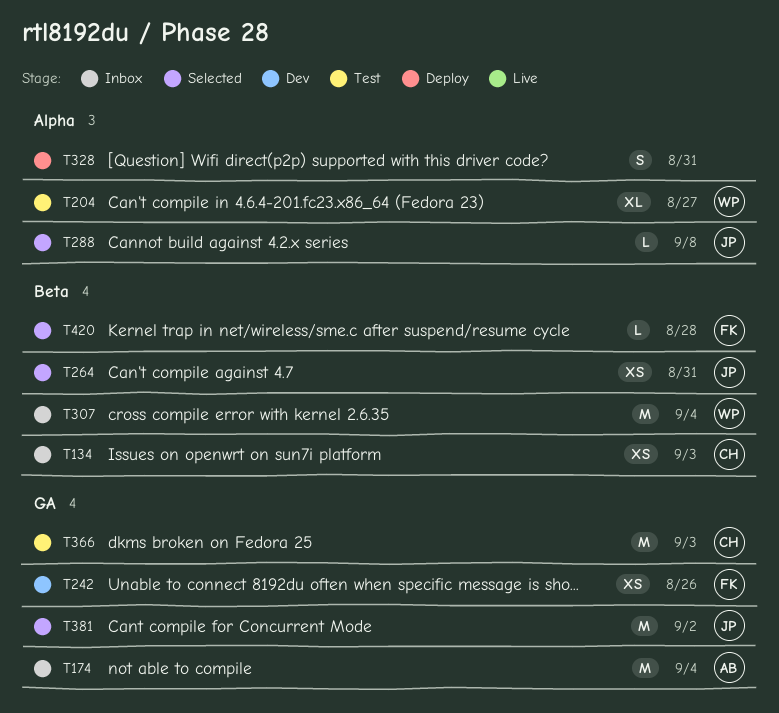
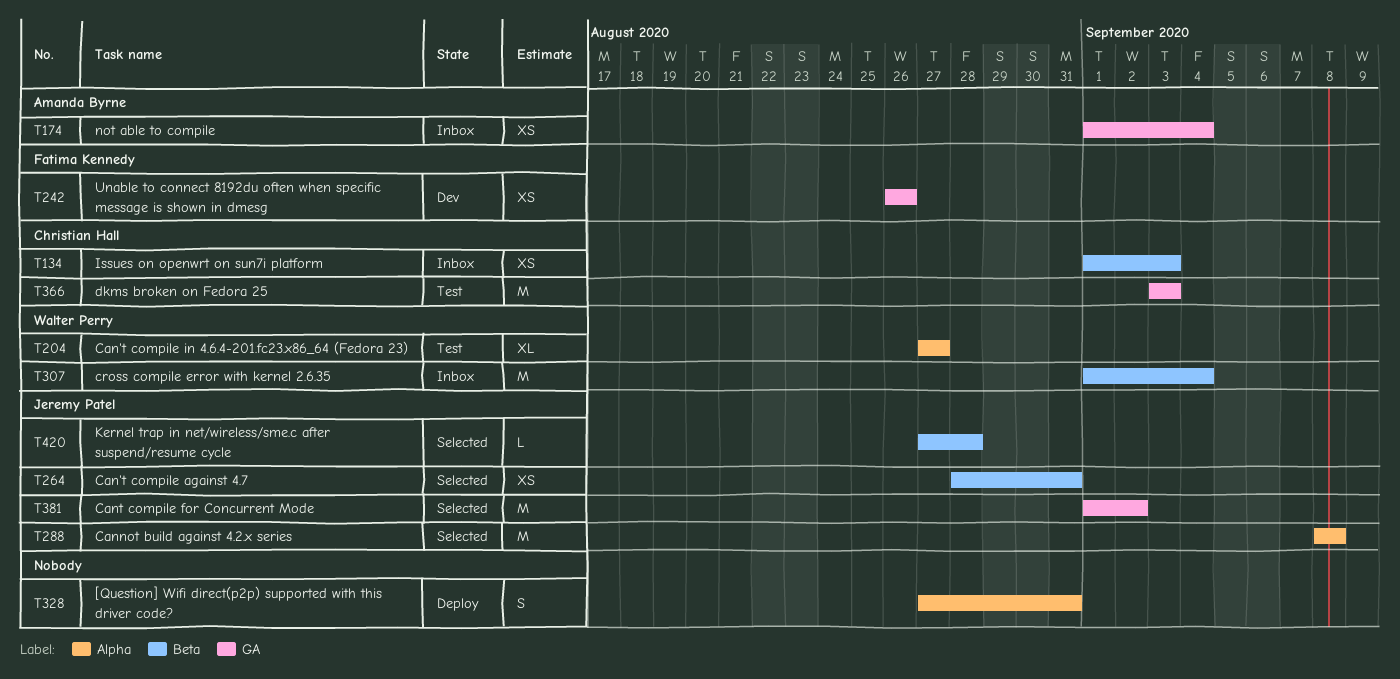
T174, estimate: M -> XS
T288, estimate: L -> M
T420, owner: Fatima Kennedy -> Jeremy Patel

